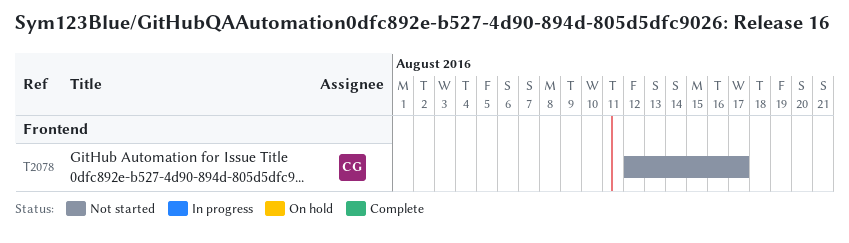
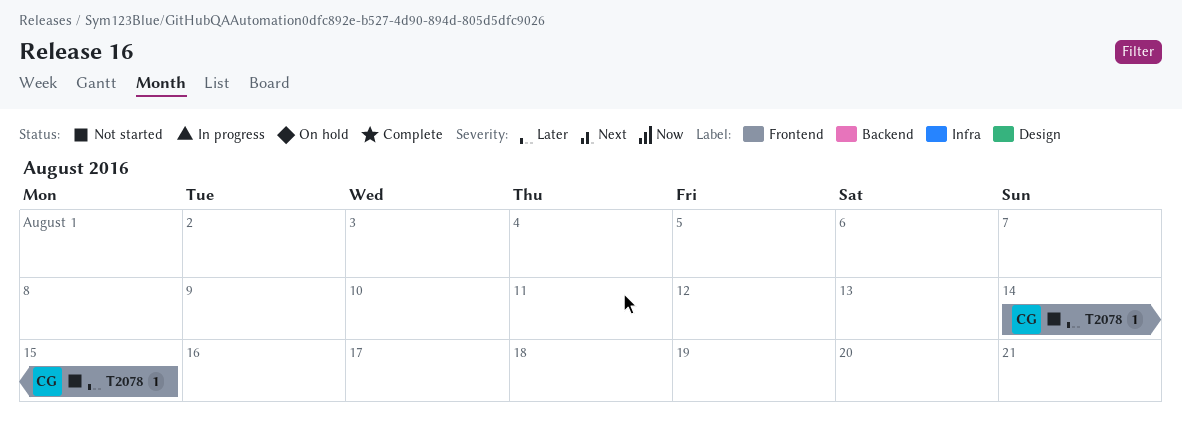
T2078, start: Aug 12 -> Aug 14
T2078, due: Aug 17 -> Aug 15

